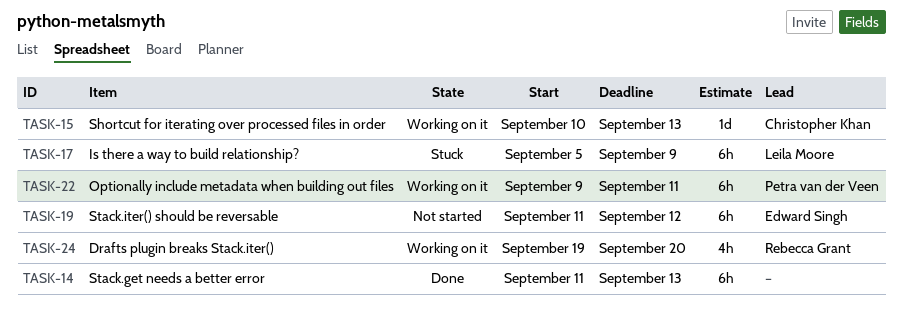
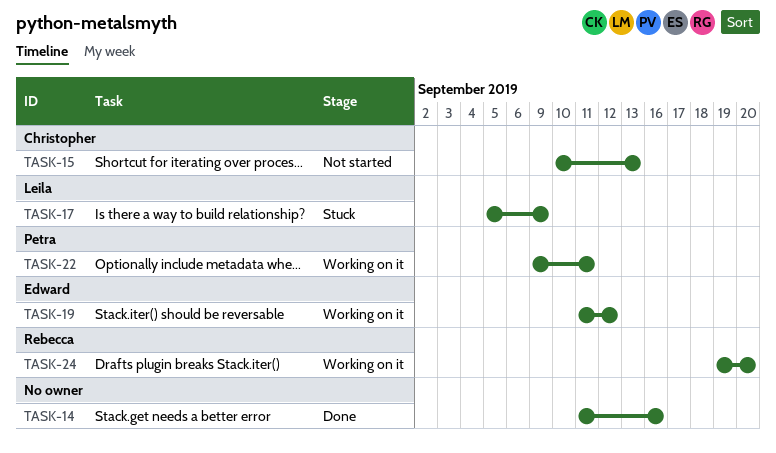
TASK-14, due: Sep 13 -> Sep 16
TASK-15, status: Working on it -> Not started
TASK-19, status: Not started -> Working on it

